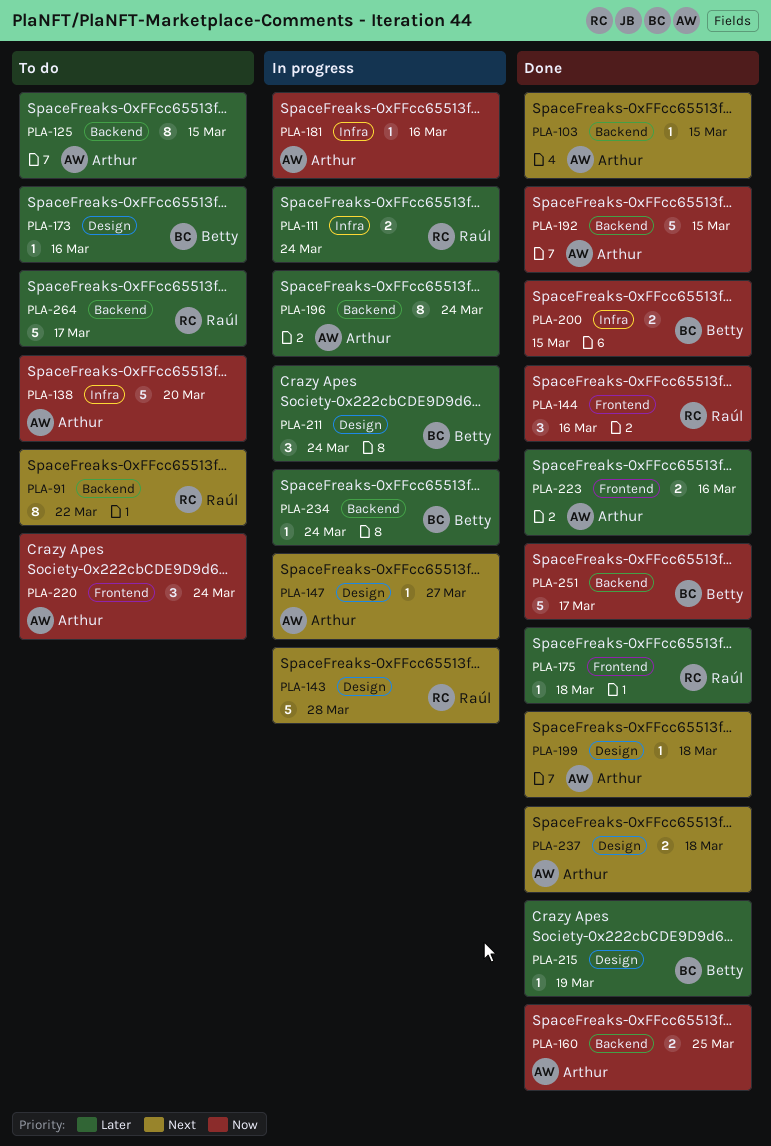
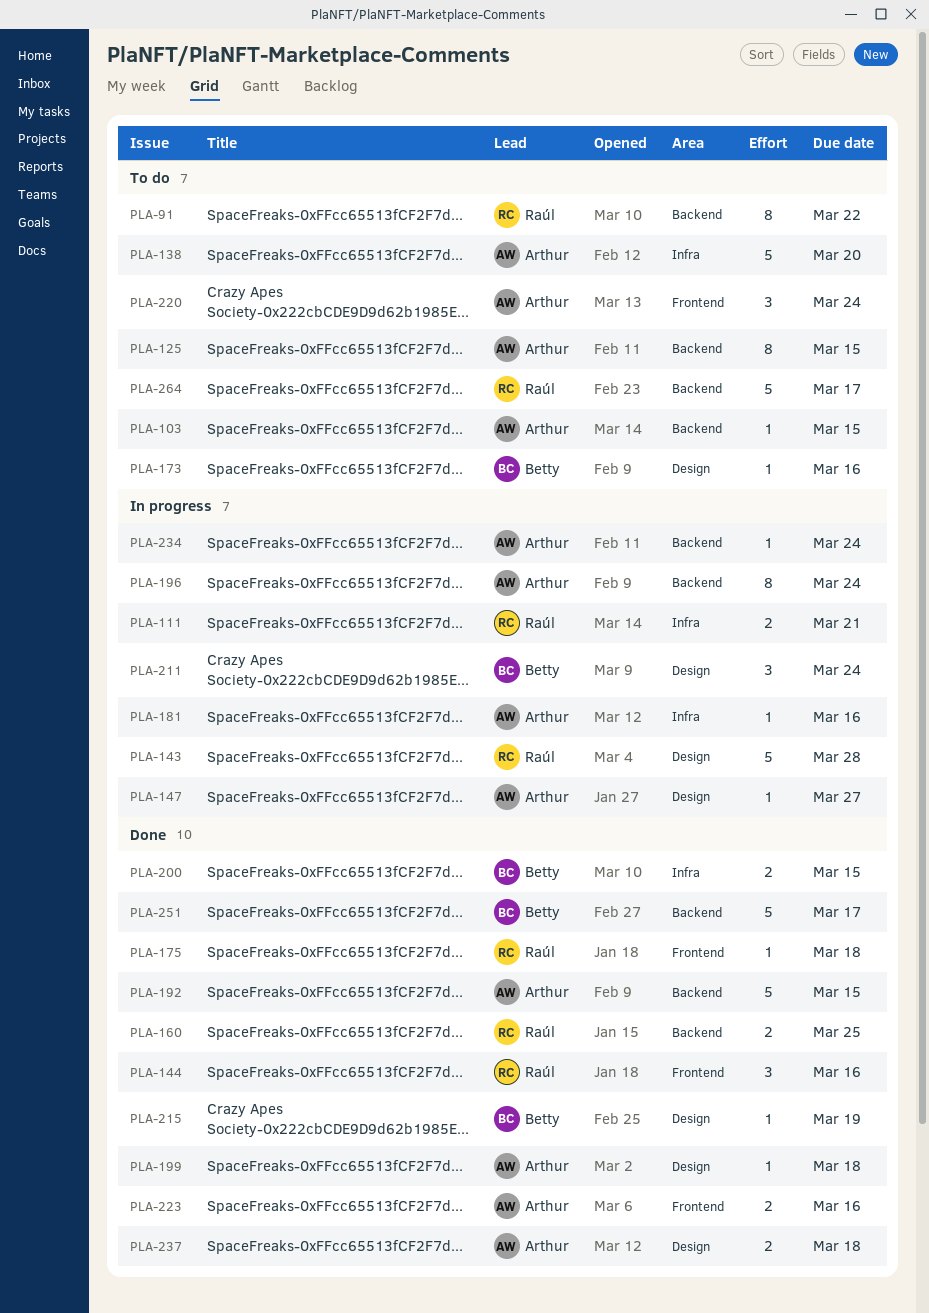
PLA-103, status: Done -> To do
PLA-111, due: Mar 24 -> Mar 21
PLA-160, owner: Arthur -> Raúl
PLA-234, owner: Betty -> Arthur

